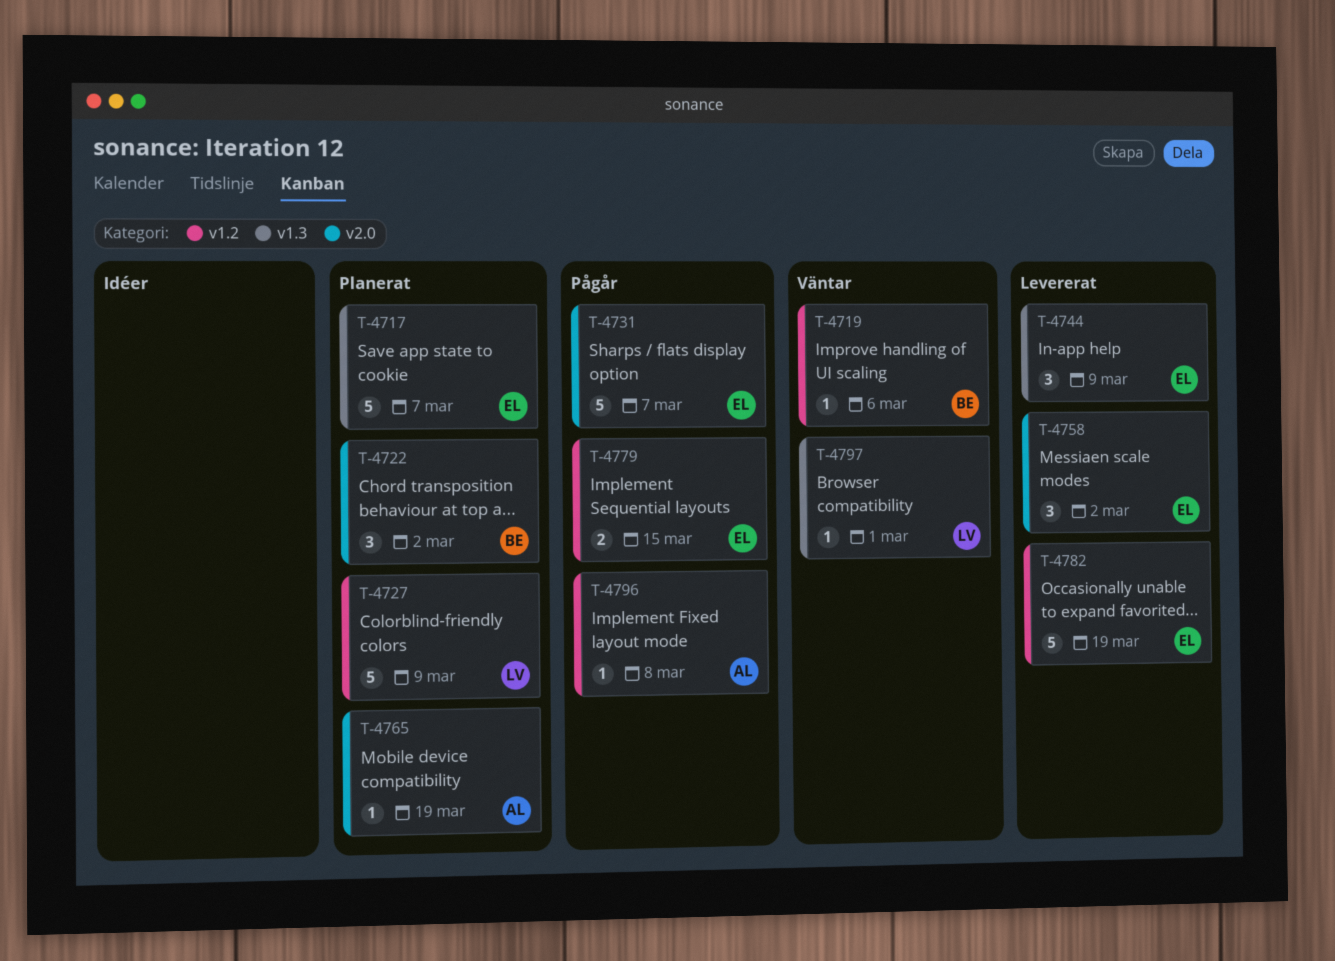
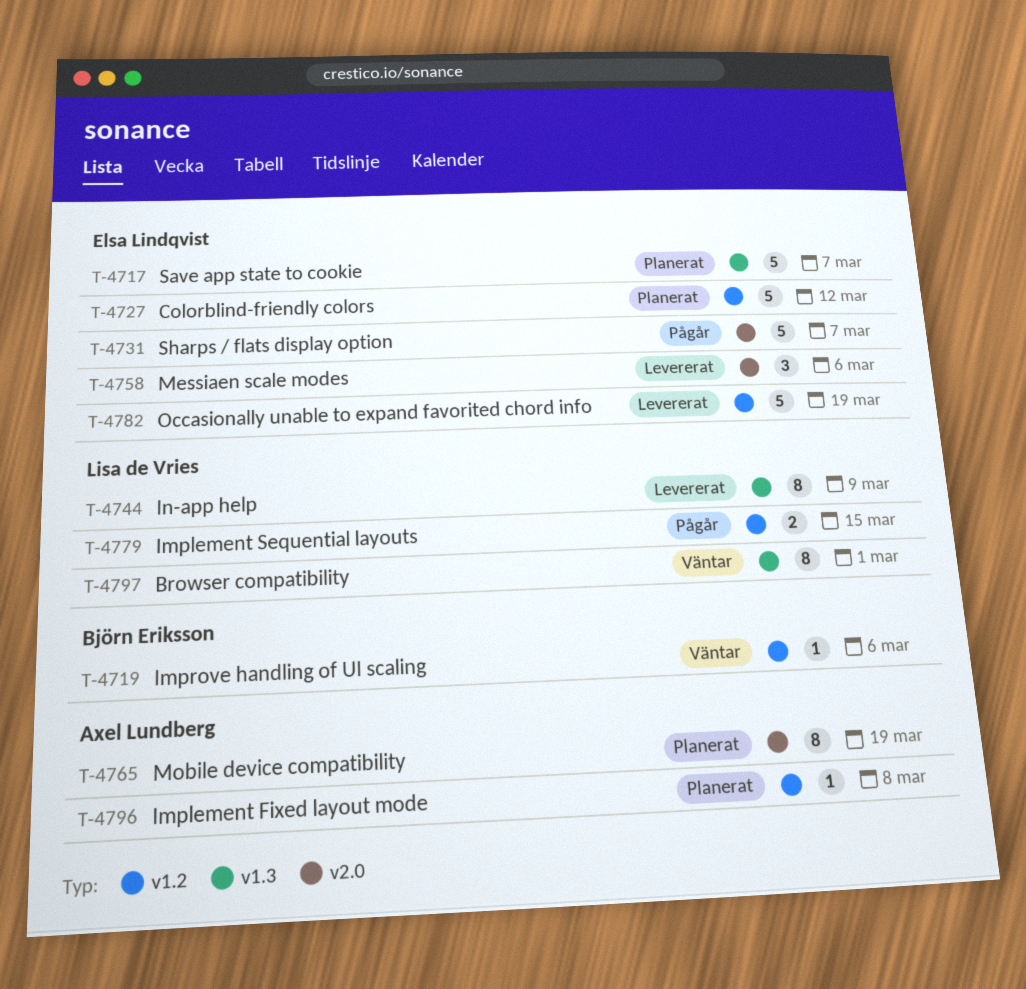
T-4722: present -> none
T-4727, owner: Lisa de Vries -> Elsa Lindqvist
T-4727, due: Mar 9 -> Mar 12
T-4744, owner: Elsa Lindqvist -> Lisa de Vries
T-4744, estimate: 3 -> 8
T-4758, due: Mar 2 -> Mar 6
T-4765, estimate: 1 -> 8
T-4779, owner: Elsa Lindqvist -> Lisa de Vries
T-4796, status: Pågår -> Planerat
T-4797, estimate: 1 -> 8

